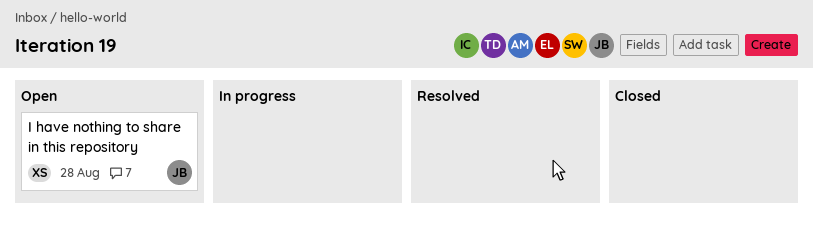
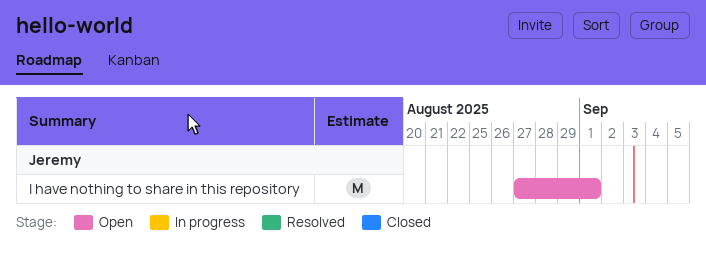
I have nothing to share in this repository, estimate: XS -> M
I have nothing to share in this repository, due: Aug 28 -> Sep 1

